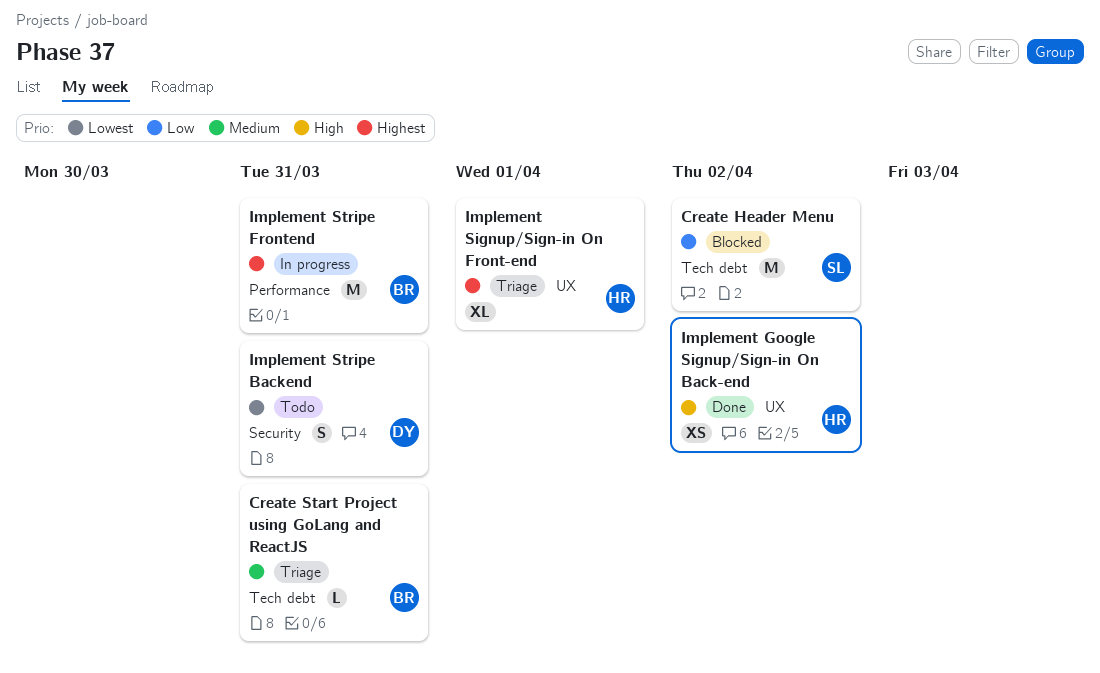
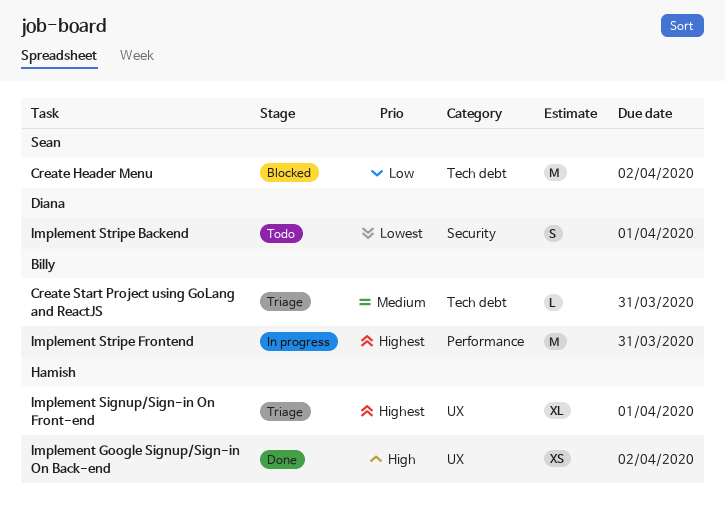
Implement Stripe Backend, due: Mar 31 -> Apr 1

